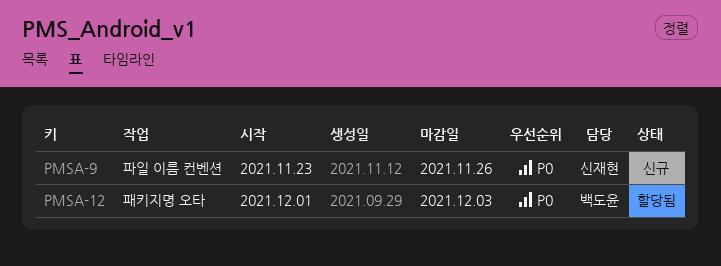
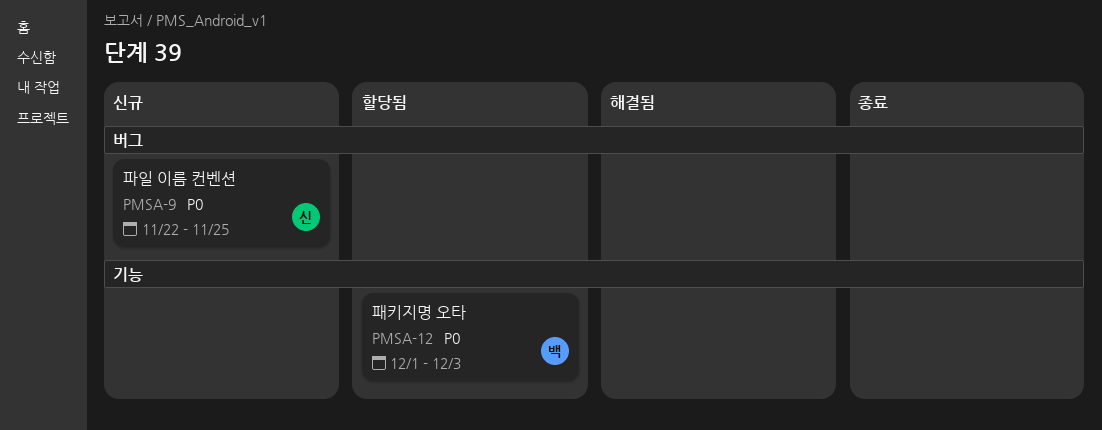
PMSA-9, start: Nov 23 -> Nov 22
PMSA-9, due: Nov 26 -> Nov 25

